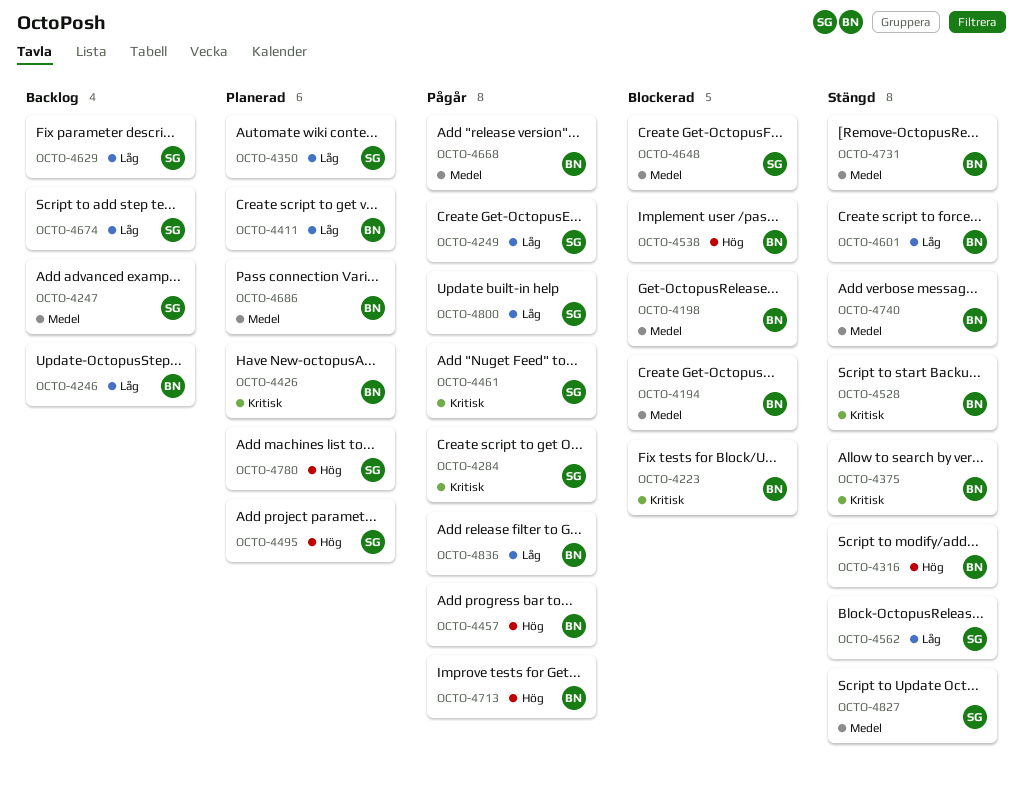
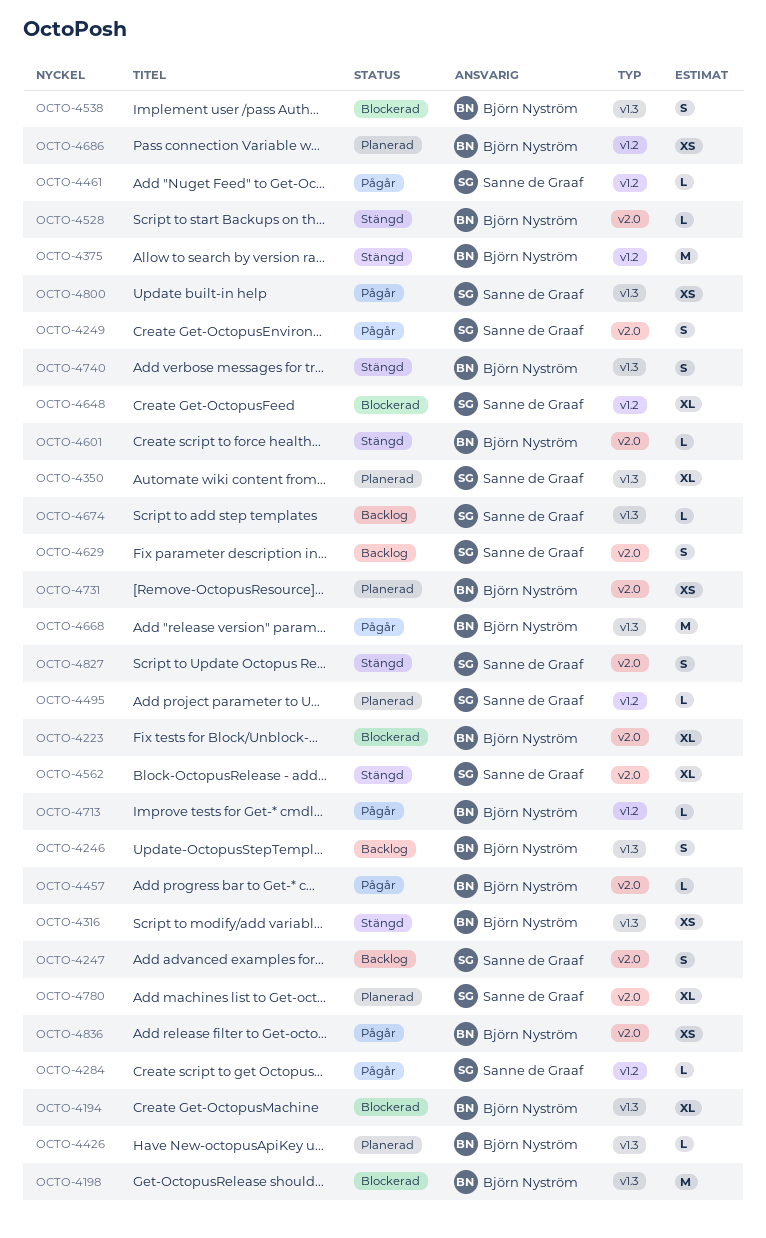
OCTO-4411: present -> none
OCTO-4731, status: Stängd -> Planerad

